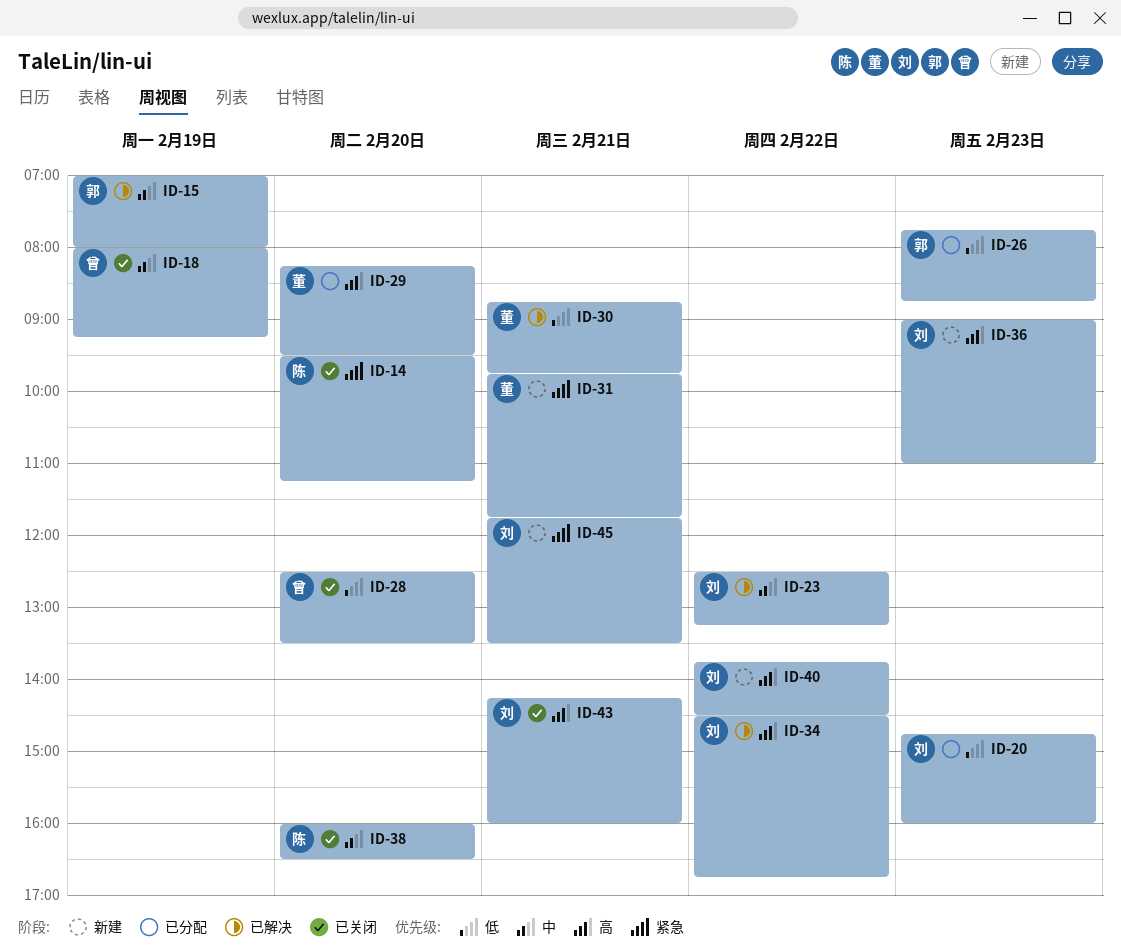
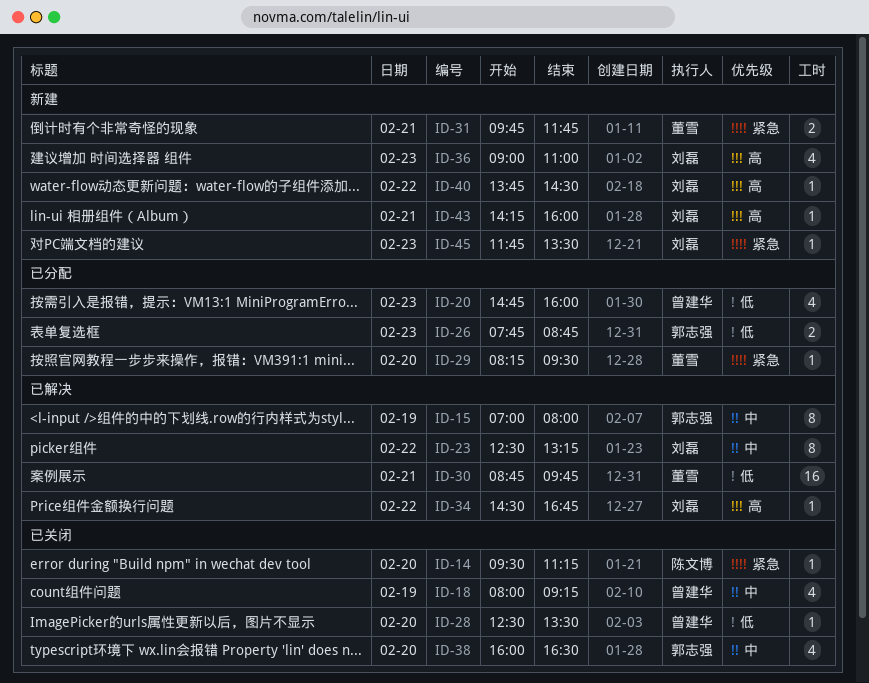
ID-20, owner: 刘磊 -> 曾建华
ID-29, priority: 高 -> 紧急
ID-38, owner: 陈文博 -> 郭志强
ID-43, status: 已关闭 -> 新建
ID-45, day: Feb 21 -> Feb 23

